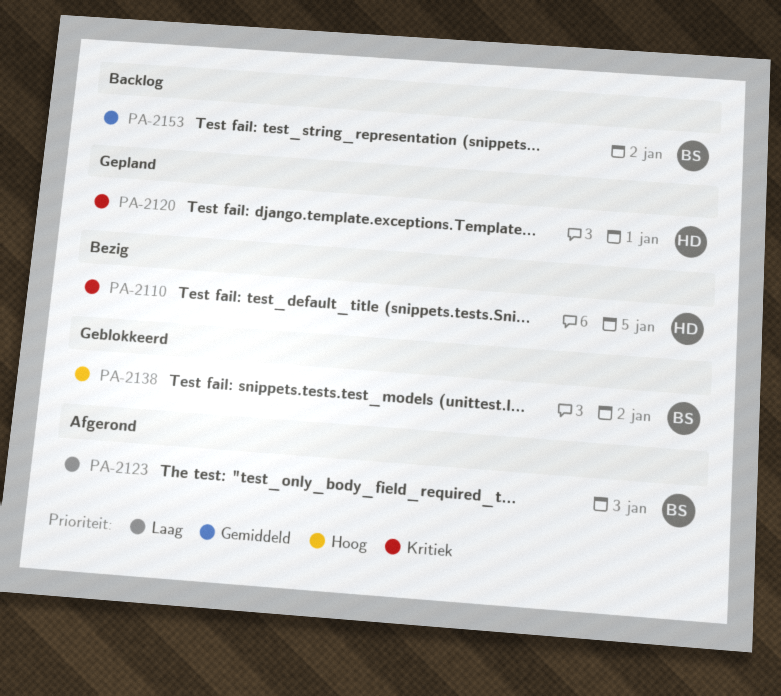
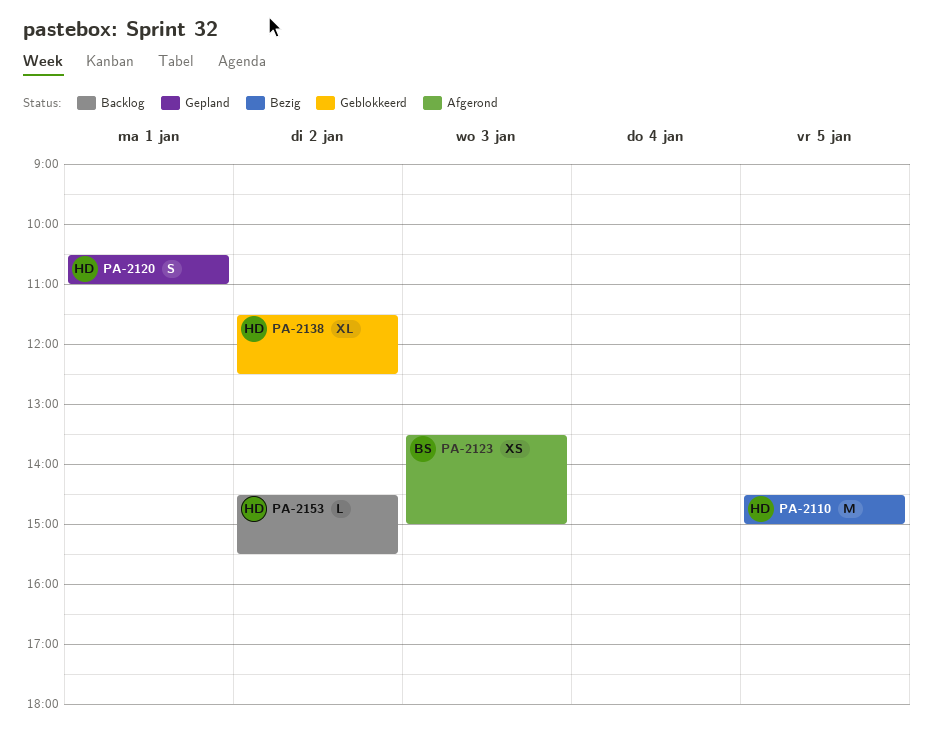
PA-2138, owner: BS -> HD
PA-2153, owner: BS -> HD

